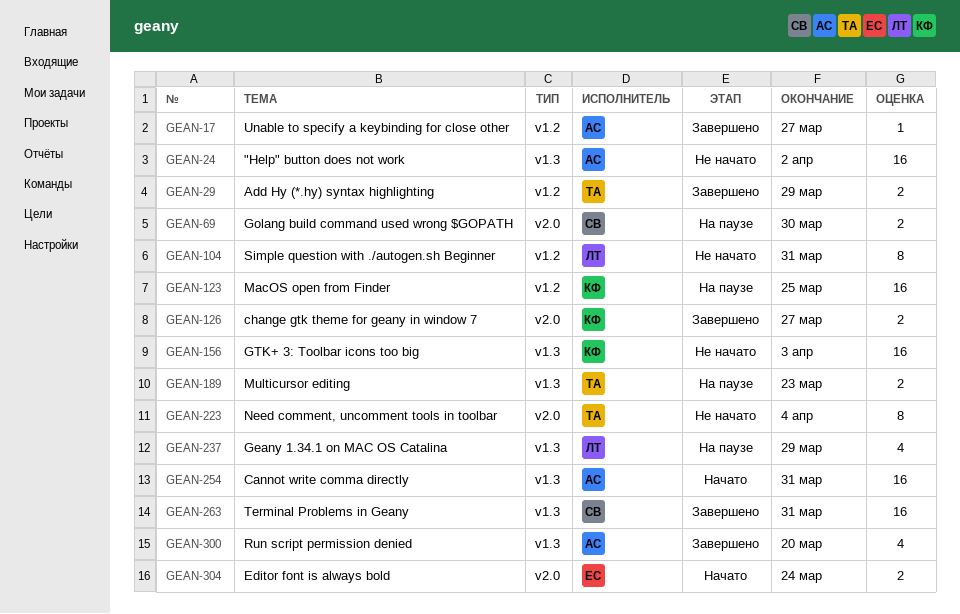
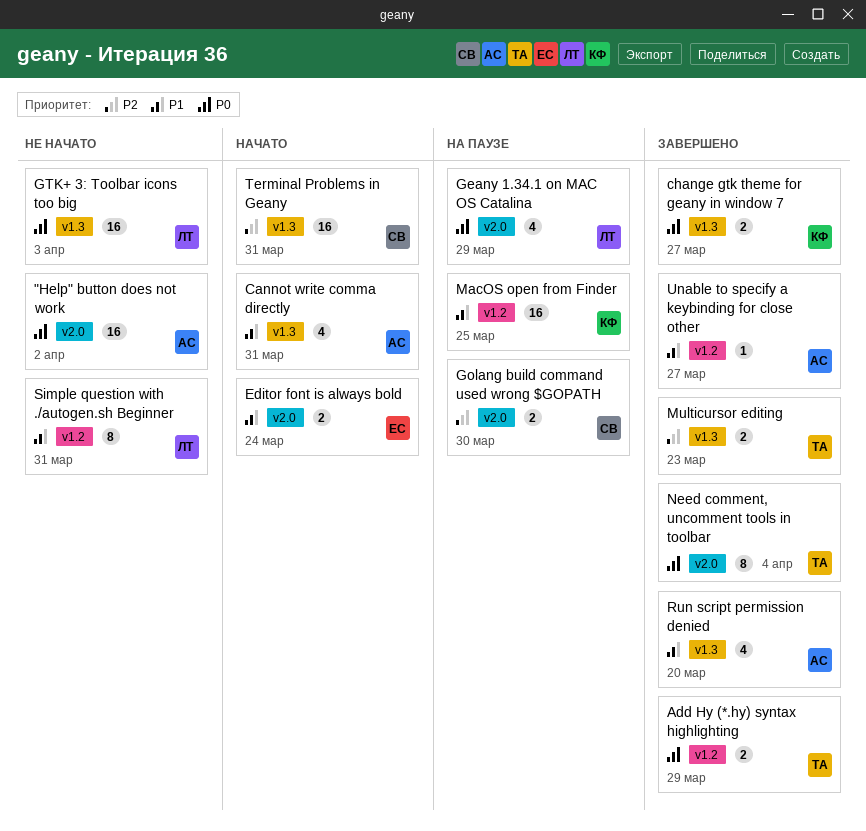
"Help" button does not work, label: v1.3 -> v2.0
Cannot write comma directly, estimate: 16 -> 4
change gtk theme for geany in window 7, label: v2.0 -> v1.3
Geany 1.34.1 on MAC OS Catalina, label: v1.3 -> v2.0
GTK+ 3: Toolbar icons too big, owner: КФ -> ЛТ
Multicursor editing, status: На паузе -> Завершено
Need comment, uncomment tools in toolbar, status: Не начато -> Завершено
Terminal Problems in Geany, status: Завершено -> Начато

